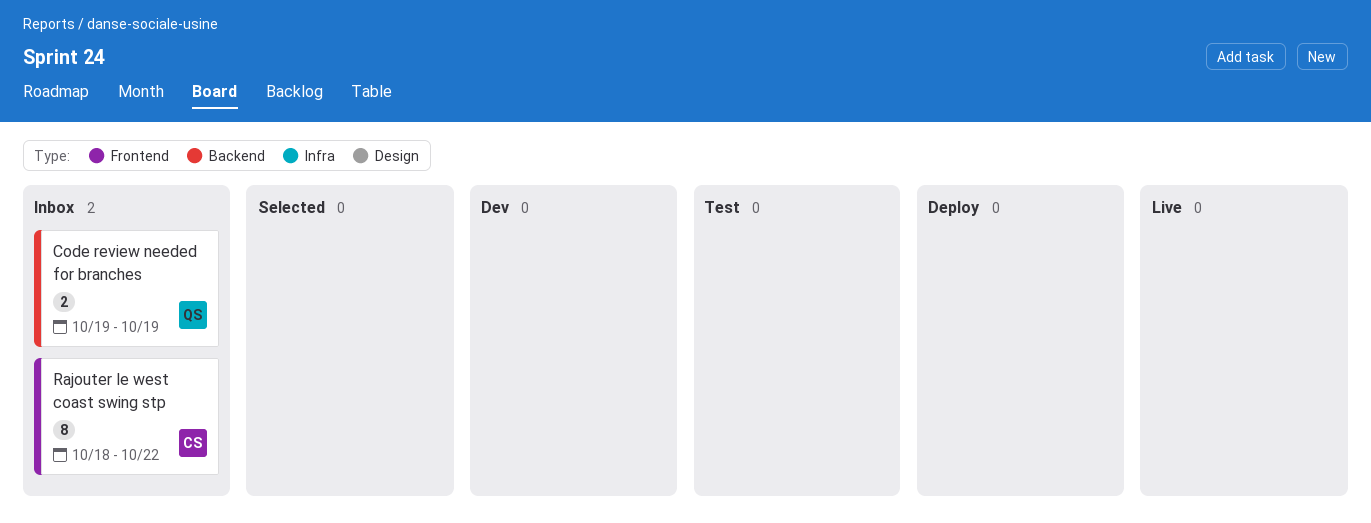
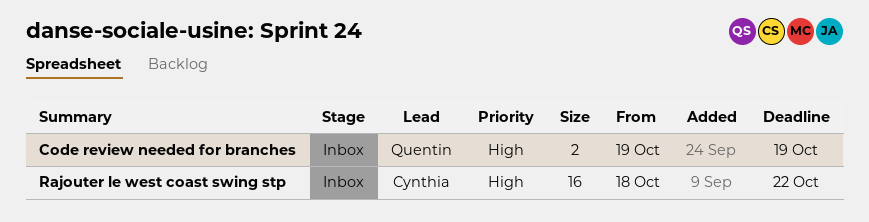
Rajouter le west coast swing stp, estimate: 8 -> 16

